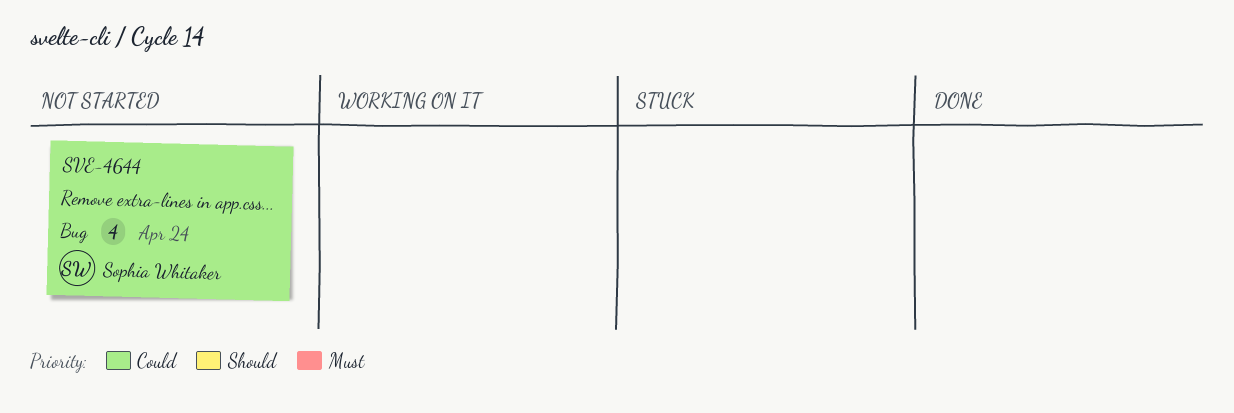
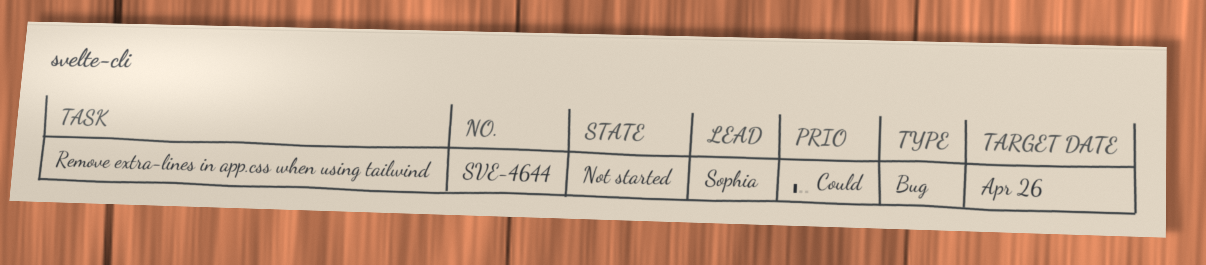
SVE-4644, due: Apr 24 -> Apr 26

